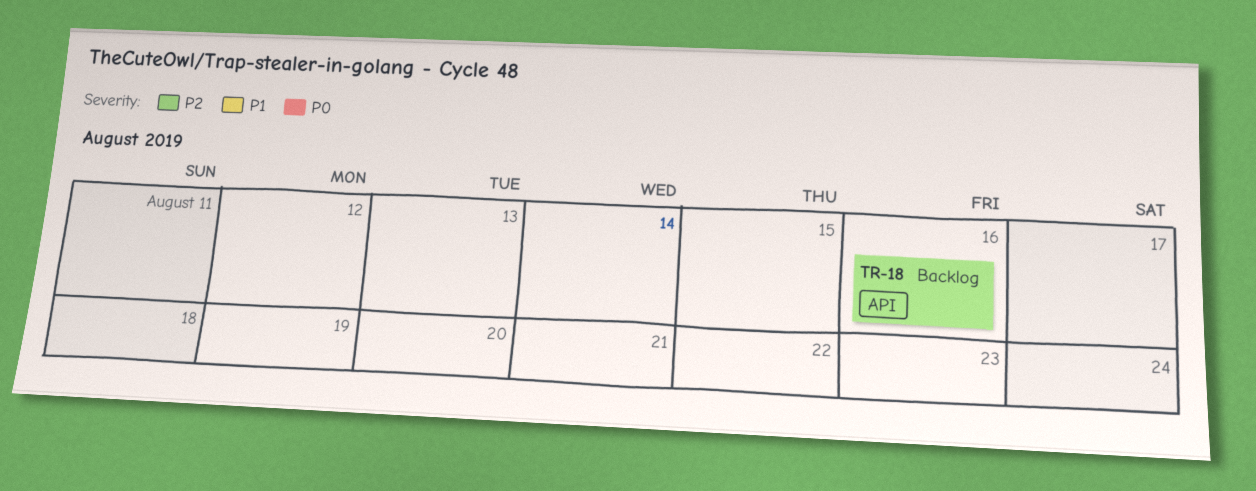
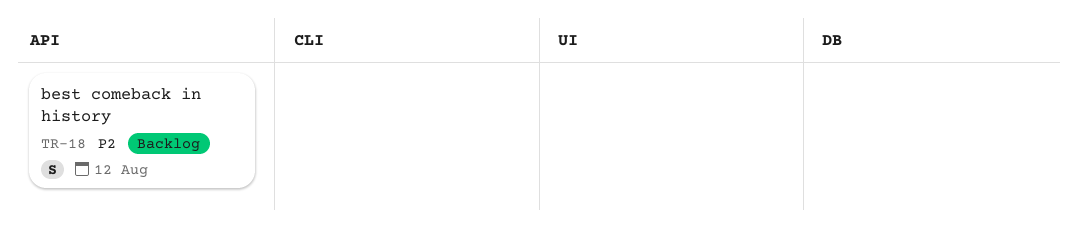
TR-18, day: Aug 16 -> Aug 12

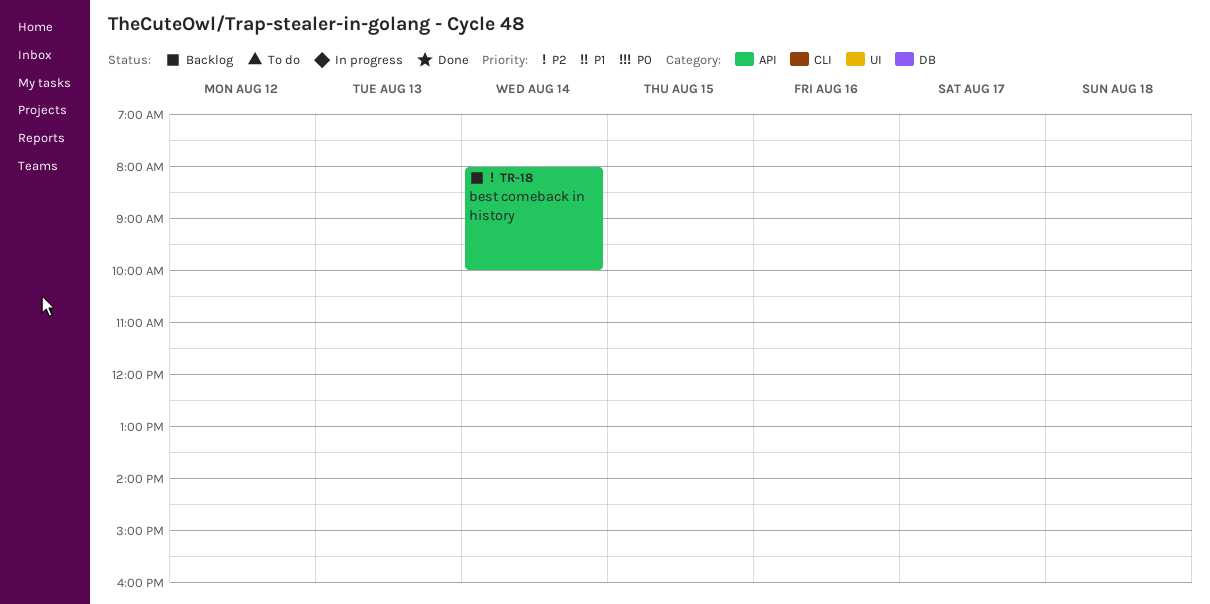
TR-18, day: Aug 12 -> Aug 14

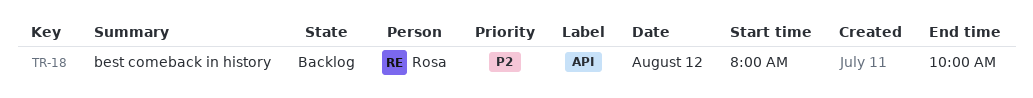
TR-18, day: Aug 14 -> Aug 12

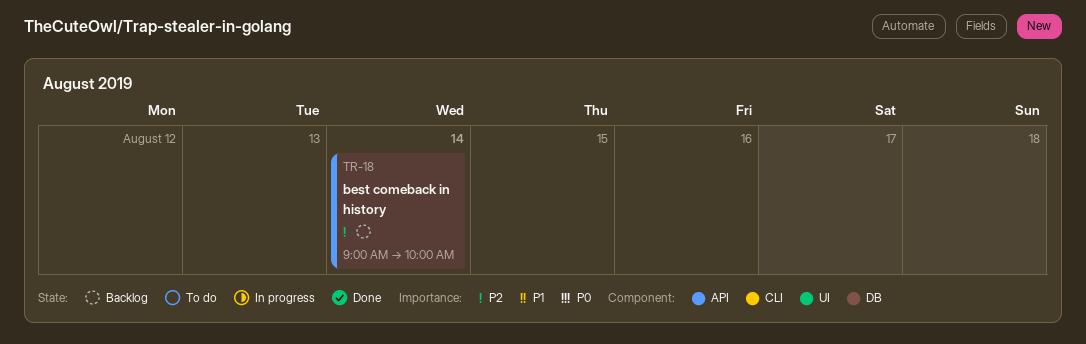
TR-18, day: Aug 12 -> Aug 14
TR-18, begins: 08:00 -> 09:00

